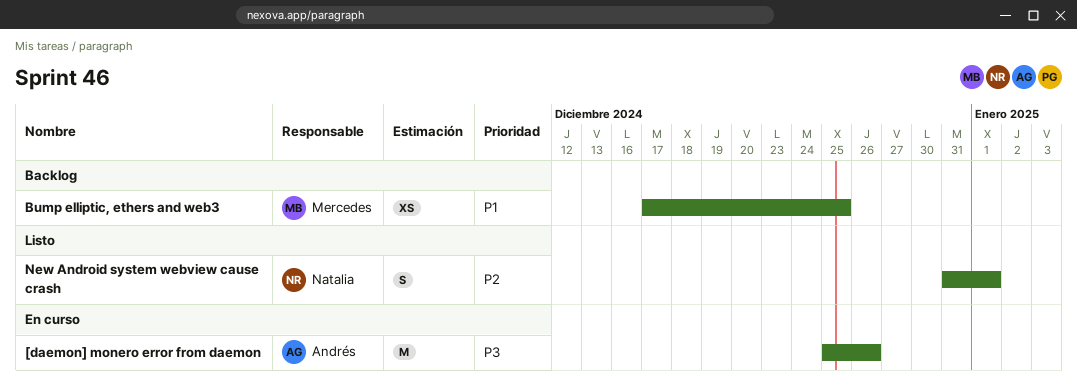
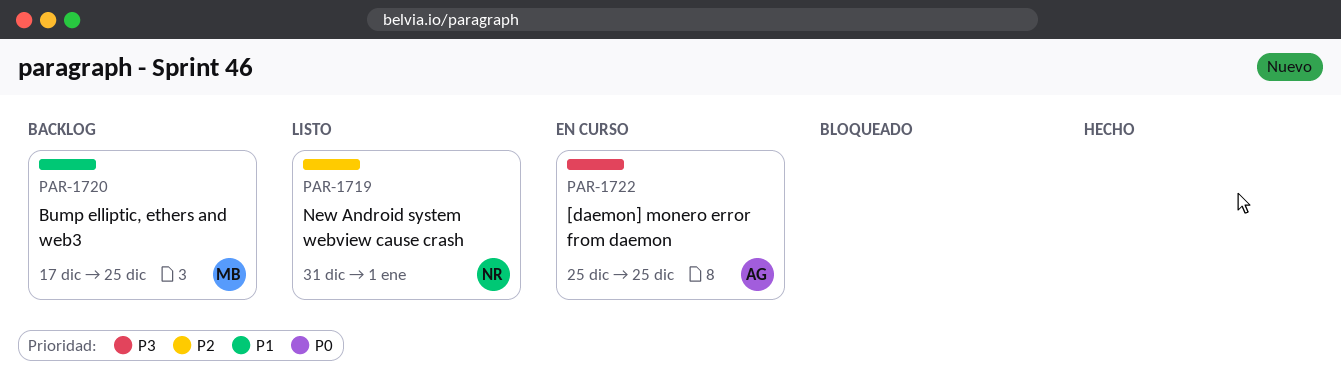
[daemon] monero error from daemon, due: Dec 26 -> Dec 25

